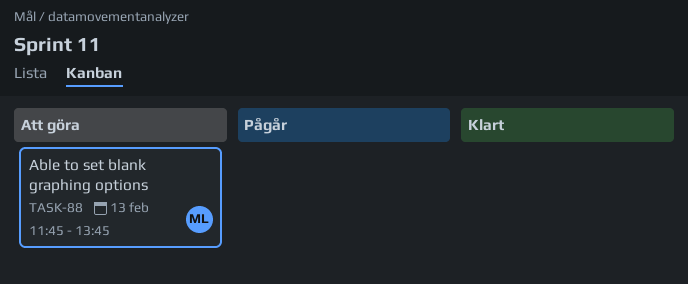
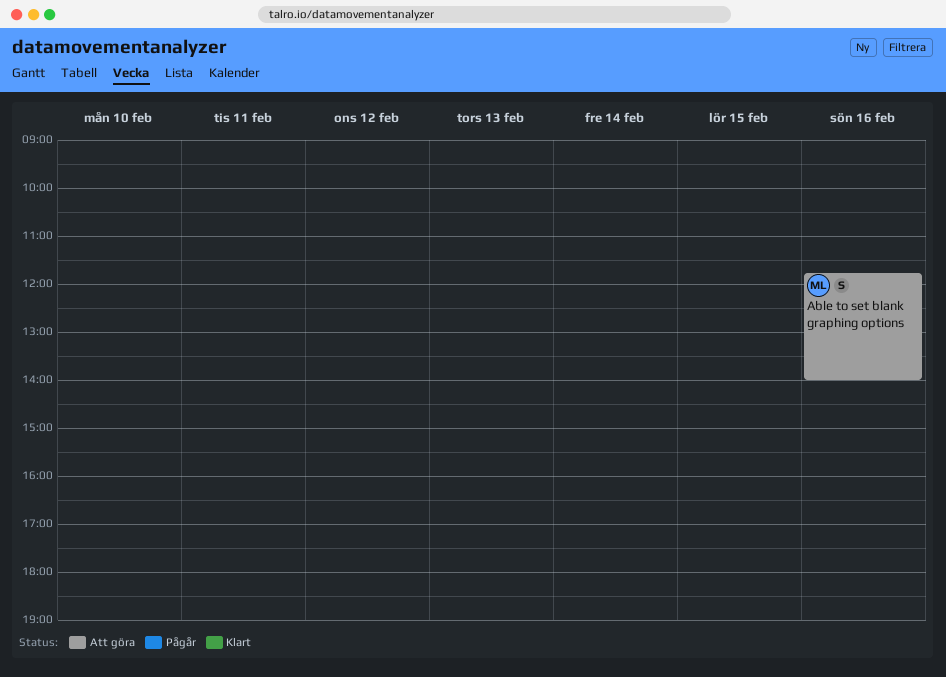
Able to set blank graphing options, day: Feb 13 -> Feb 16
Able to set blank graphing options, ends: 13:45 -> 14:00

